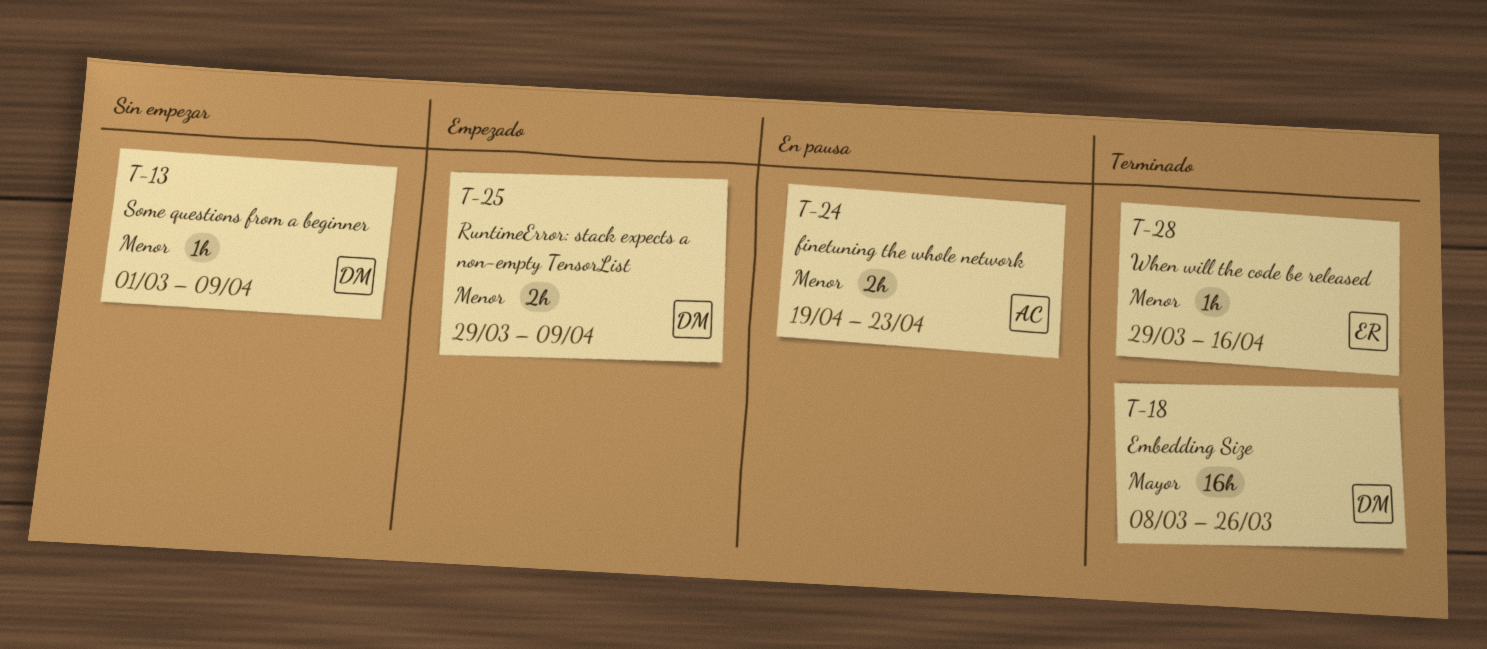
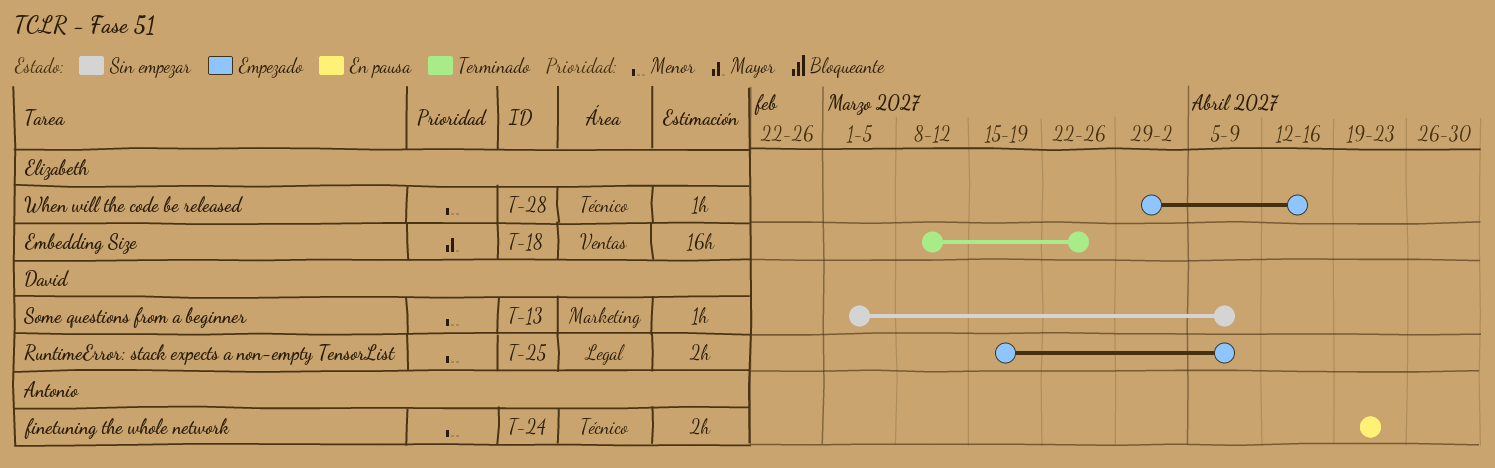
T-18, owner: David -> Elizabeth
T-25, start: Mar 29 -> Mar 15
T-28, status: Terminado -> Empezado

